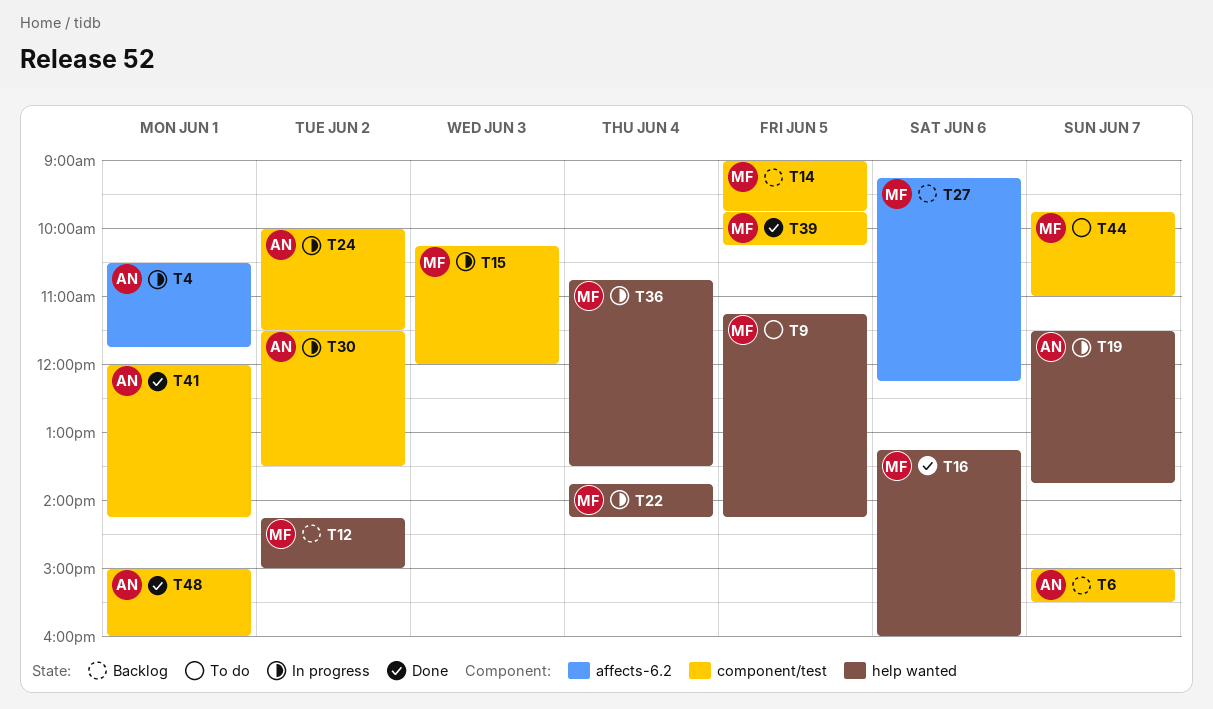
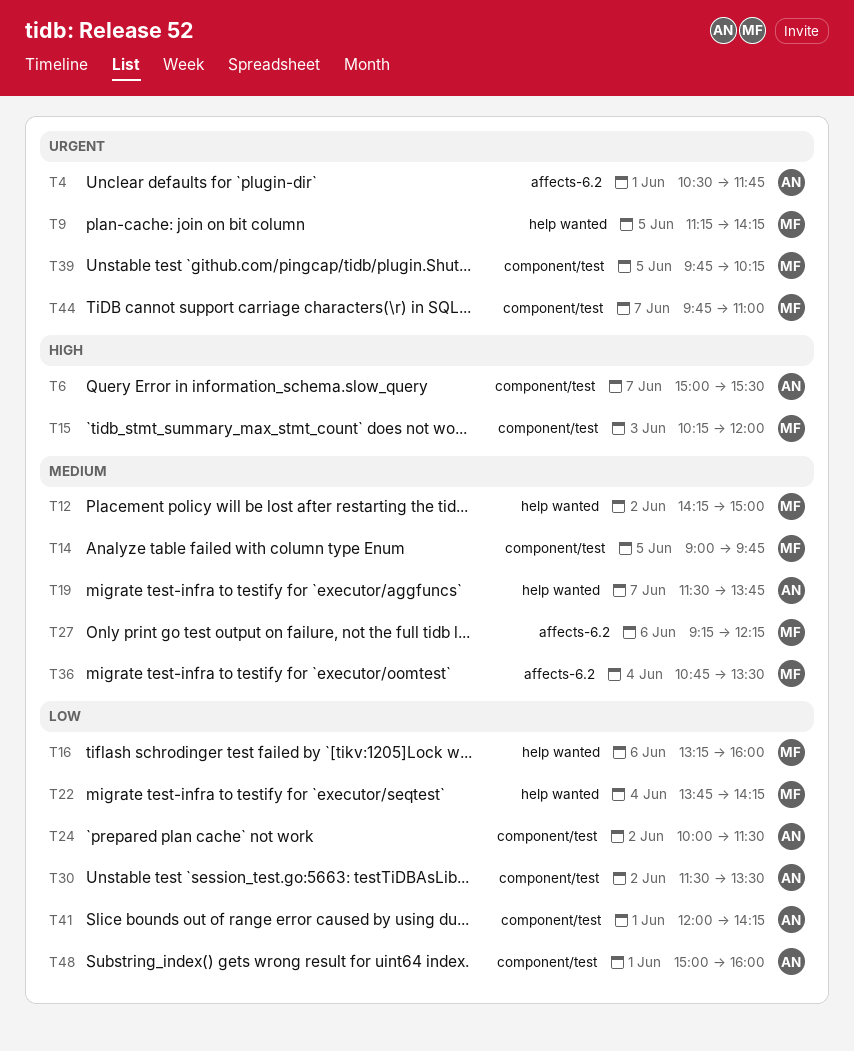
T36, label: help wanted -> affects-6.2

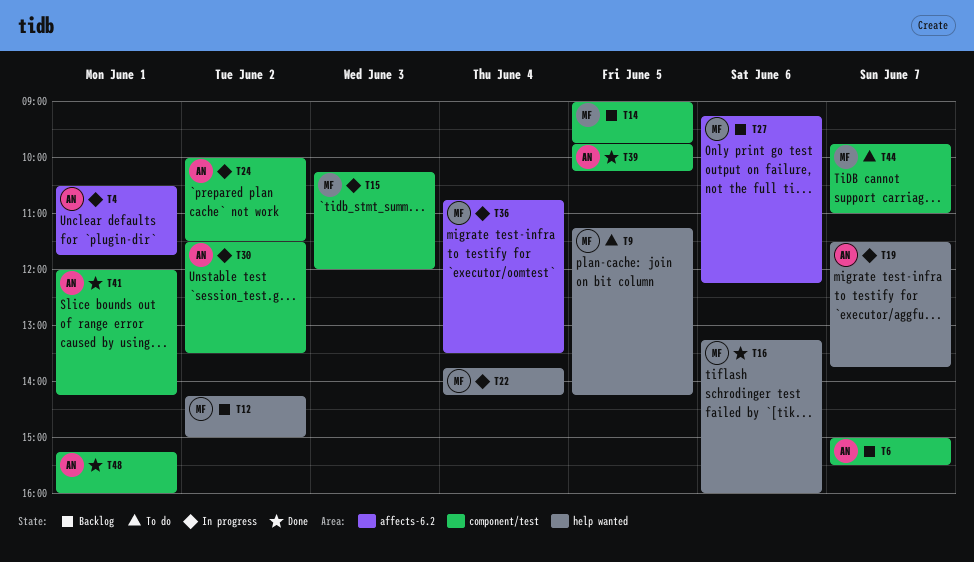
T39, owner: MF -> AN
T48, begins: 15:00 -> 15:15

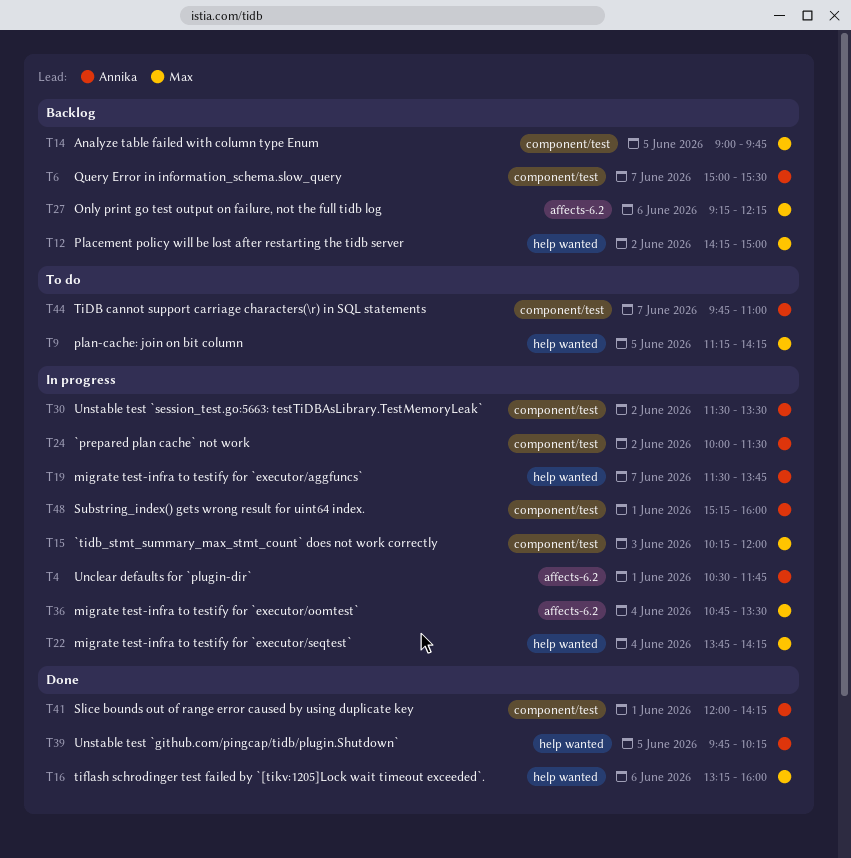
T39, label: component/test -> help wanted
T44, owner: Max -> Annika
T48, status: Done -> In progress

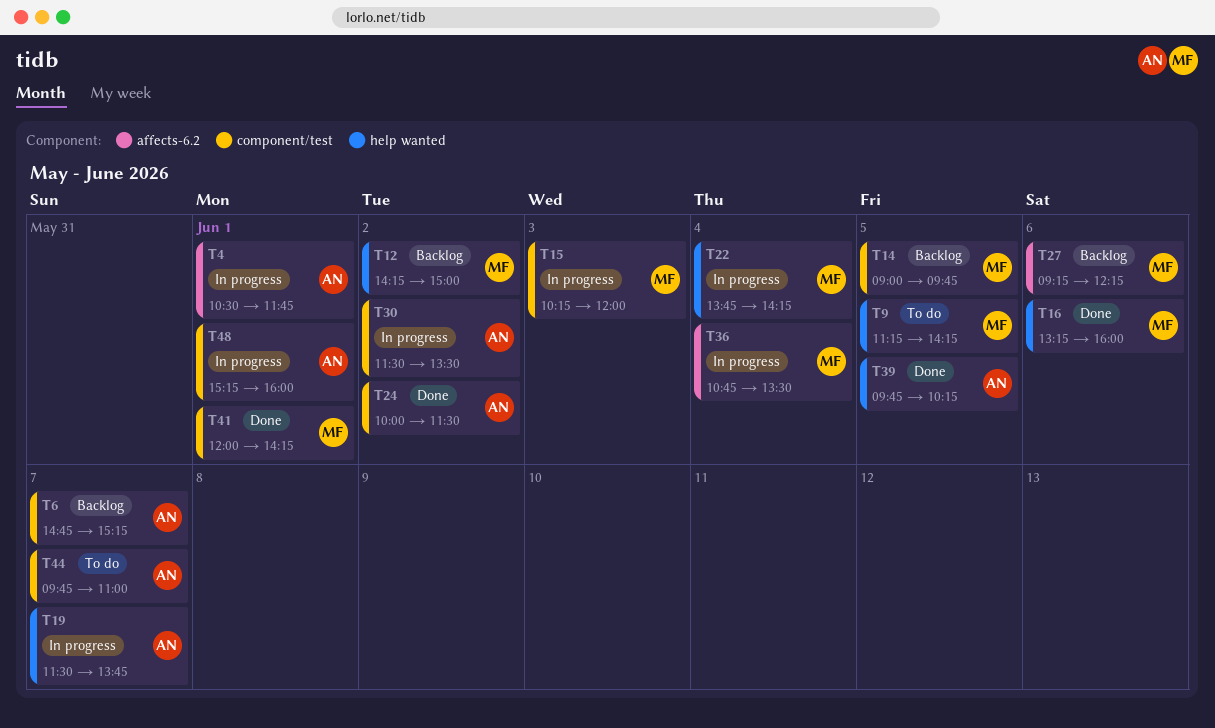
T6, begins: 15:00 -> 14:45
T6, ends: 15:30 -> 15:15
T24, status: In progress -> Done
T41, owner: Annika -> Max

